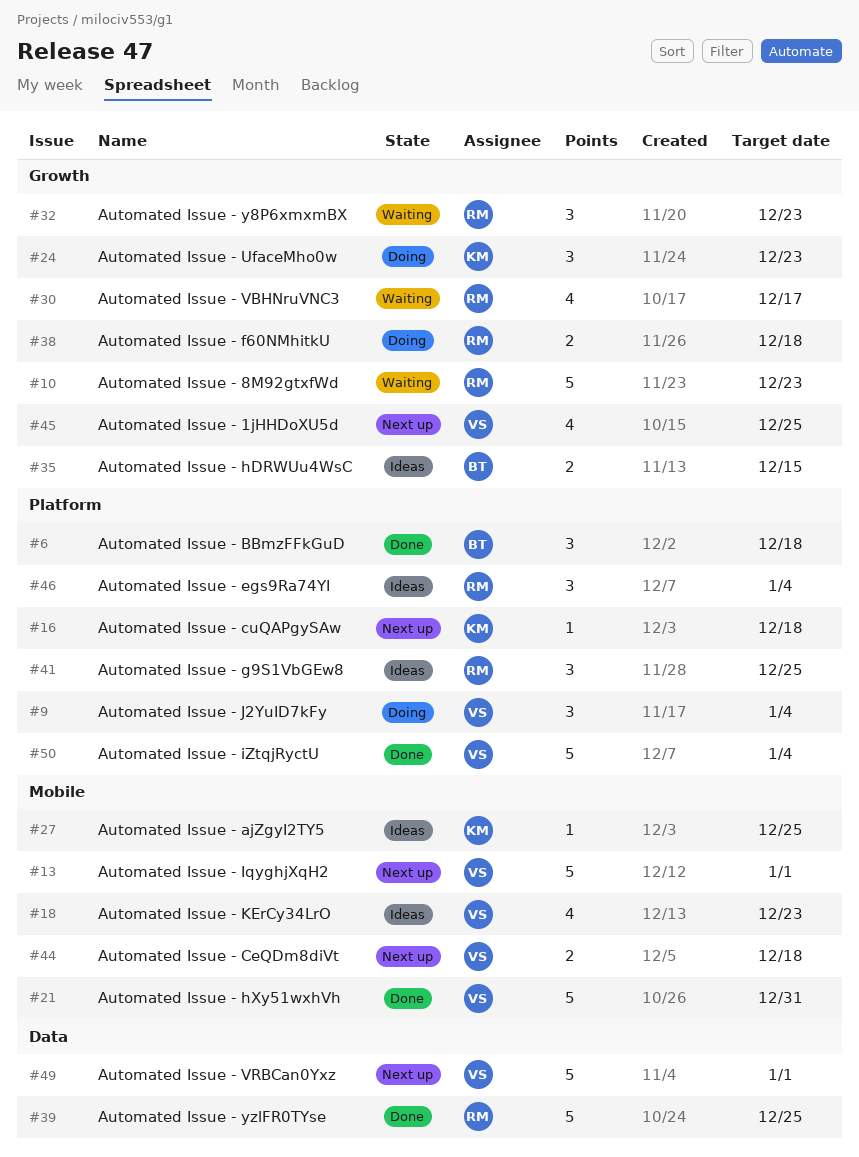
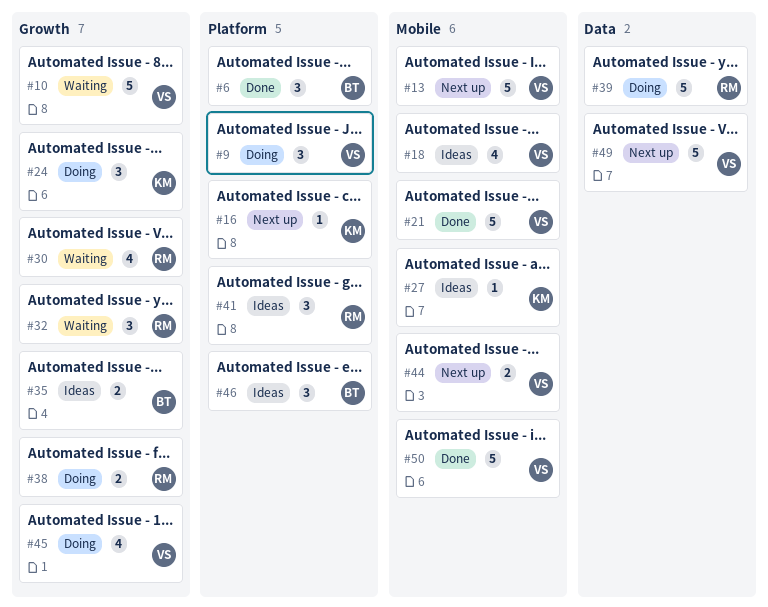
#10, owner: RM -> VS
#39, status: Done -> Doing
#45, status: Next up -> Doing
#46, owner: RM -> BT
#50, label: Platform -> Mobile

